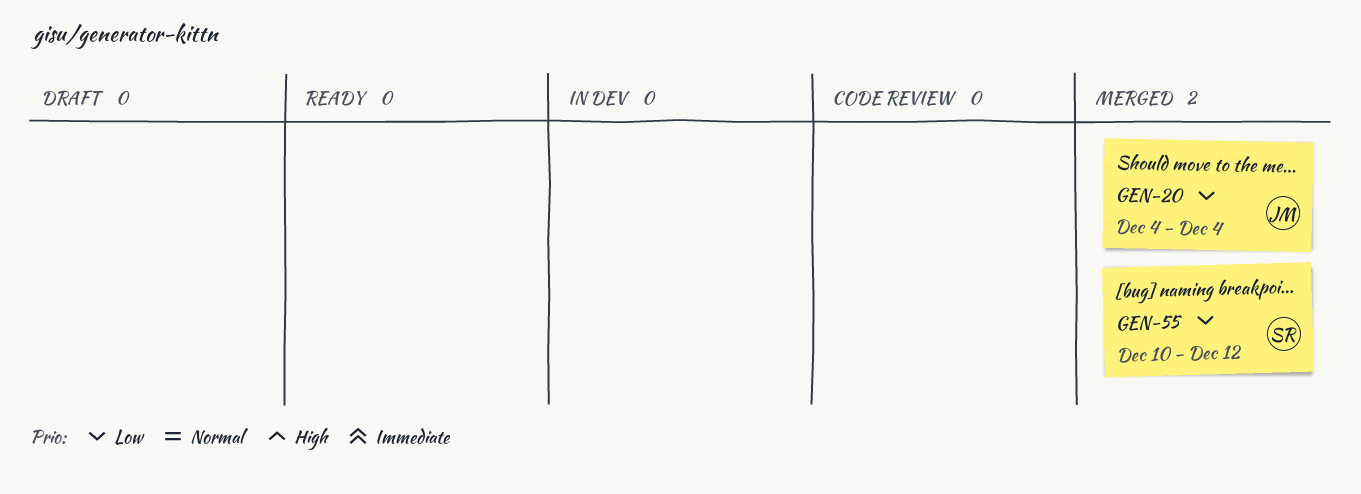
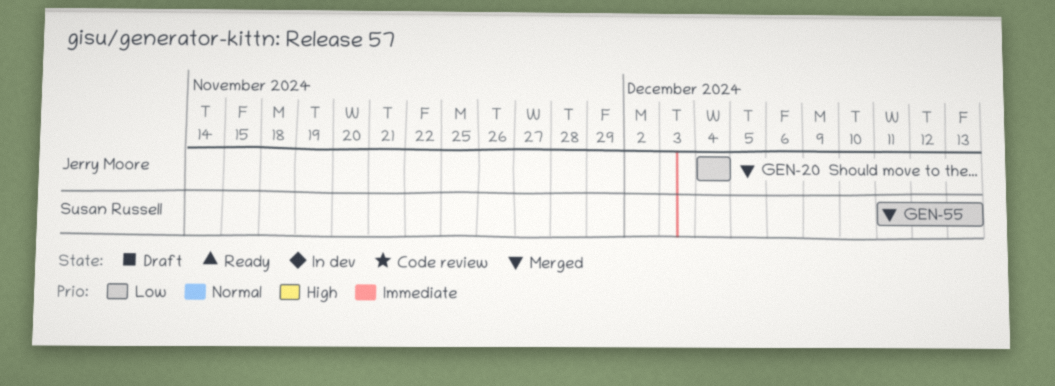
GEN-55, start: Dec 10 -> Dec 11
GEN-55, due: Dec 12 -> Dec 13

